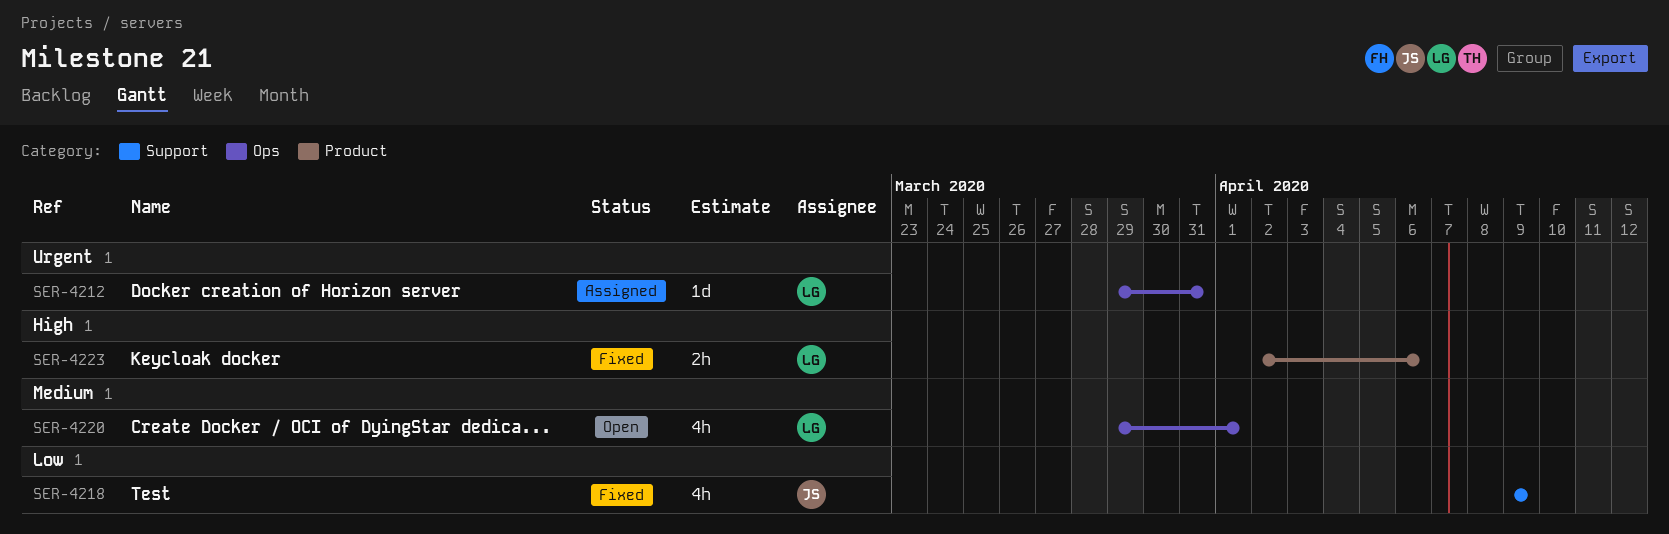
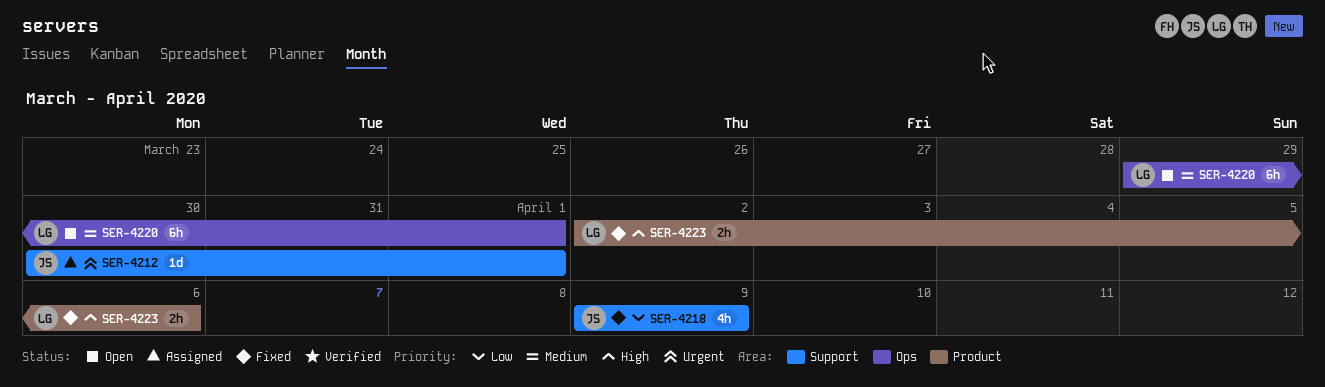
SER-4212, owner: LG -> JS
SER-4212, label: Ops -> Support
SER-4212, start: Mar 29 -> Mar 30
SER-4212, due: Mar 31 -> Apr 1
SER-4220, estimate: 4h -> 6h

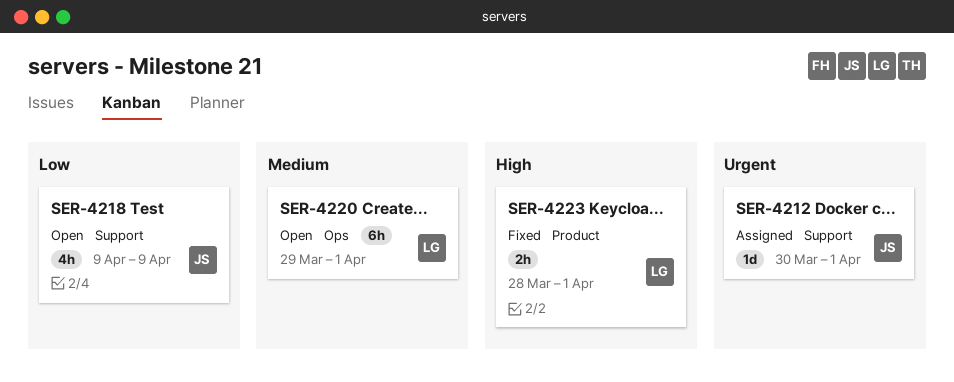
SER-4218, status: Fixed -> Open
SER-4223, start: Apr 2 -> Mar 28
SER-4223, due: Apr 6 -> Apr 1

